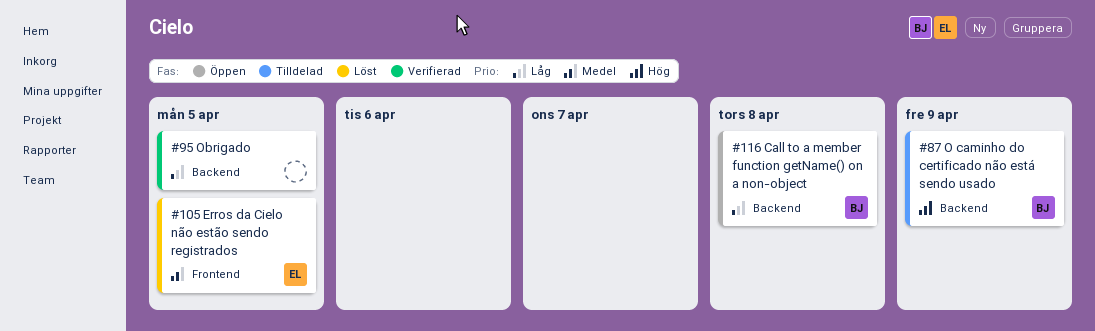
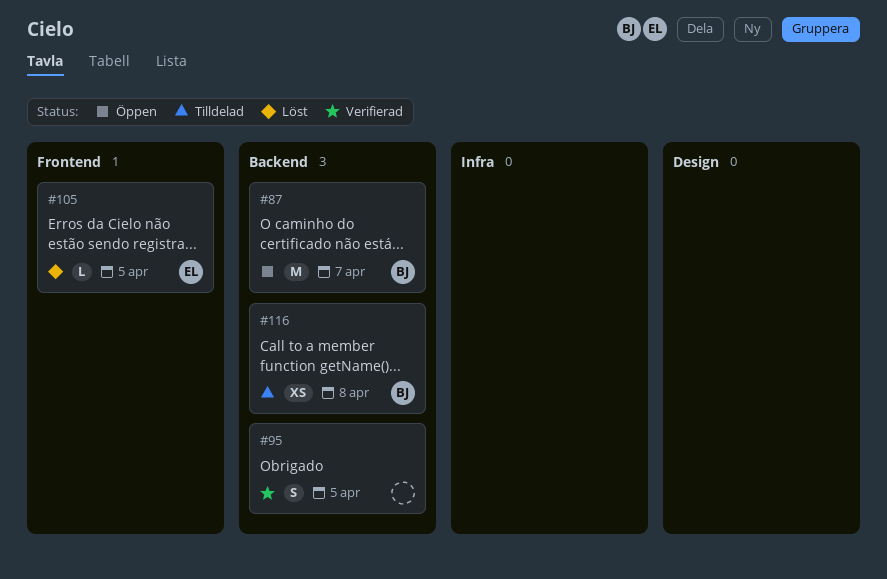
#87, status: Tilldelad -> Öppen
#87, due: Apr 9 -> Apr 7
#116, status: Öppen -> Tilldelad

